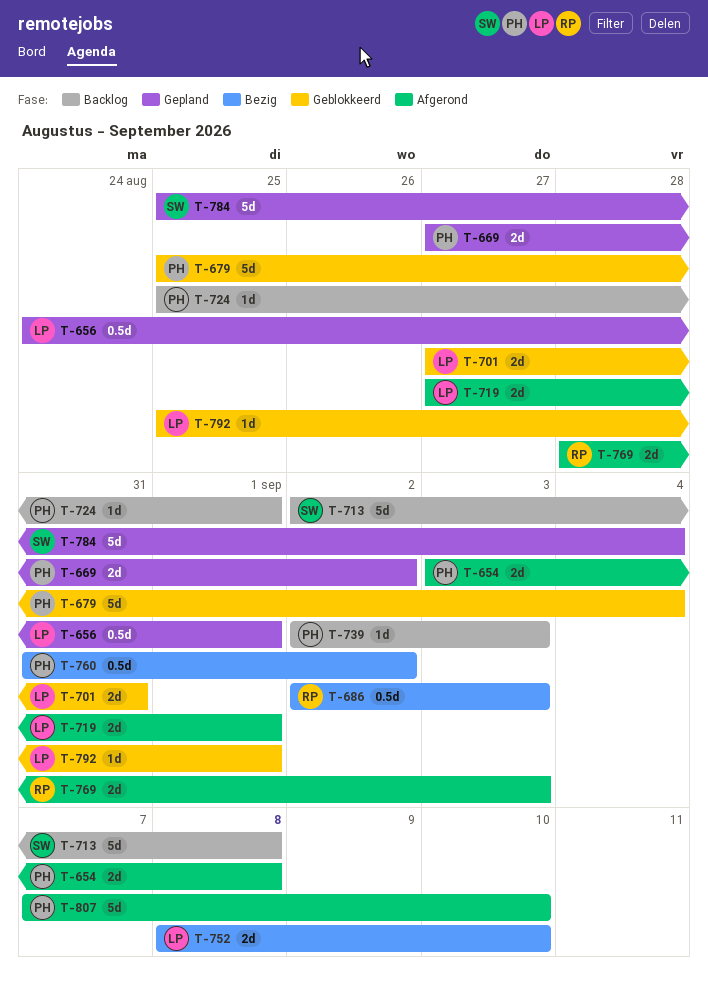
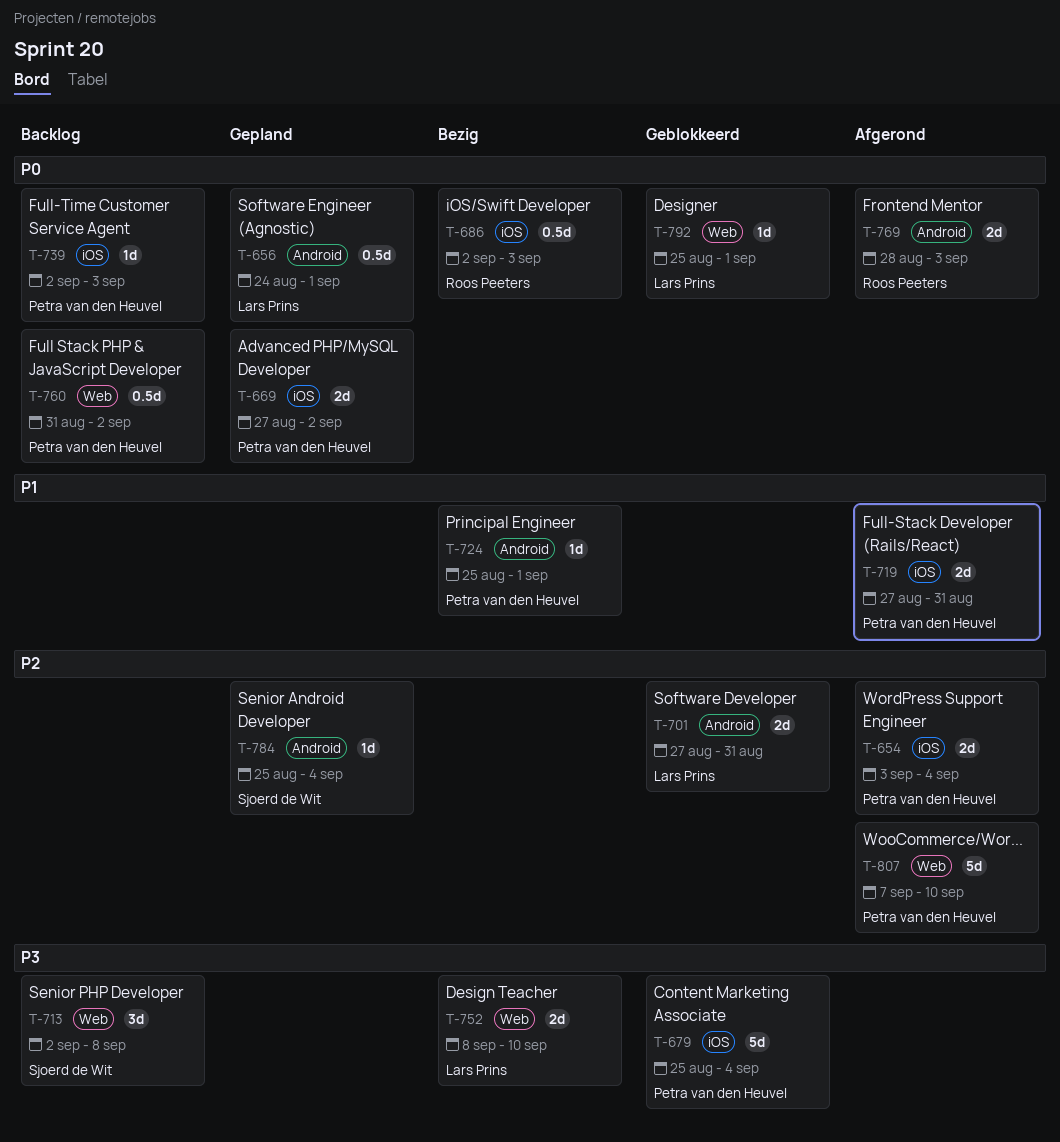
T-654, due: Sep 8 -> Sep 4
T-713, estimate: 5d -> 3d
T-719, owner: Lars Prins -> Petra van den Heuvel
T-719, due: Sep 1 -> Aug 31
T-724, status: Backlog -> Bezig
T-760, status: Bezig -> Backlog
T-784, estimate: 5d -> 1d

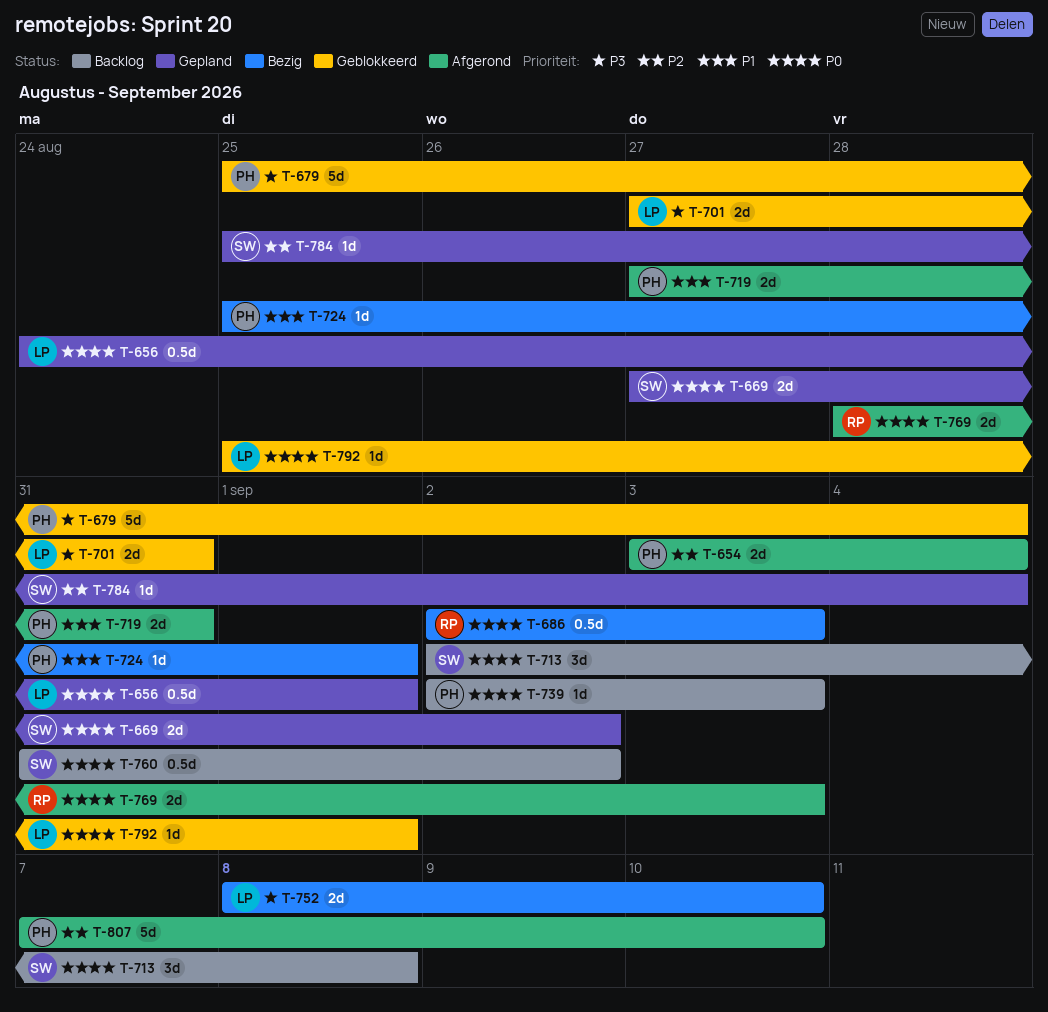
T-669, owner: Petra van den Heuvel -> Sjoerd de Wit
T-701, priority: P2 -> P3
T-713, priority: P3 -> P0
T-760, owner: Petra van den Heuvel -> Sjoerd de Wit

